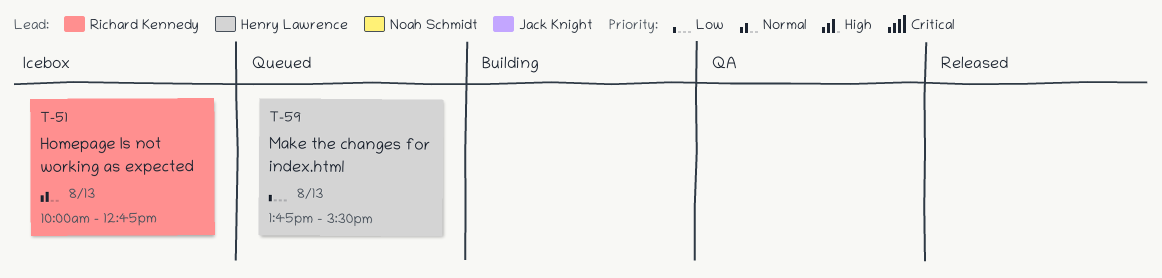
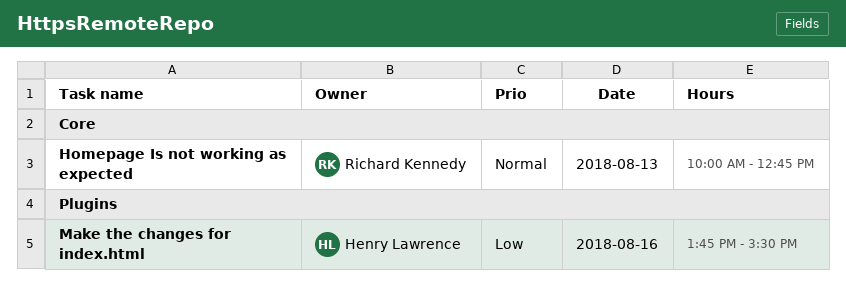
Make the changes for index.html, day: Aug 13 -> Aug 16

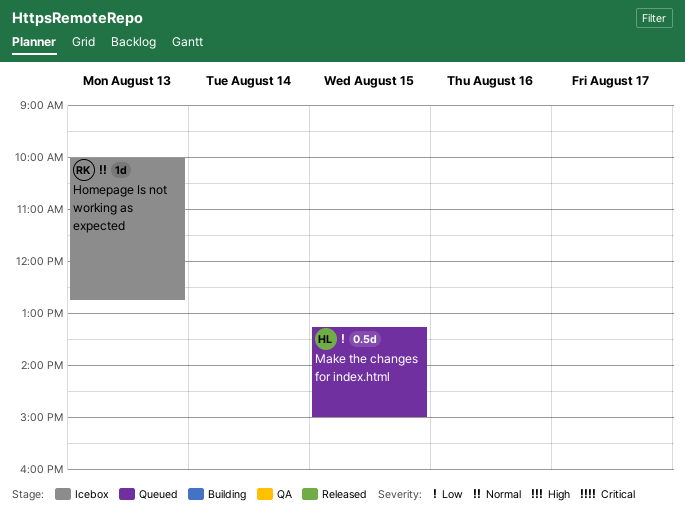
Make the changes for index.html, day: Aug 16 -> Aug 15
Make the changes for index.html, begins: 13:45 -> 13:15
Make the changes for index.html, ends: 15:30 -> 15:00

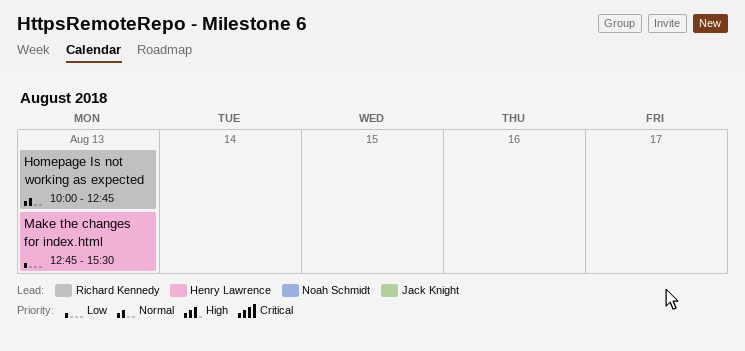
Make the changes for index.html, day: Aug 15 -> Aug 13
Make the changes for index.html, begins: 13:15 -> 12:45
Make the changes for index.html, ends: 15:00 -> 15:30

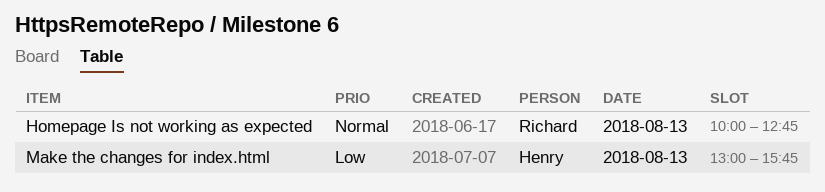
Make the changes for index.html, begins: 12:45 -> 13:00
Make the changes for index.html, ends: 15:30 -> 15:45

